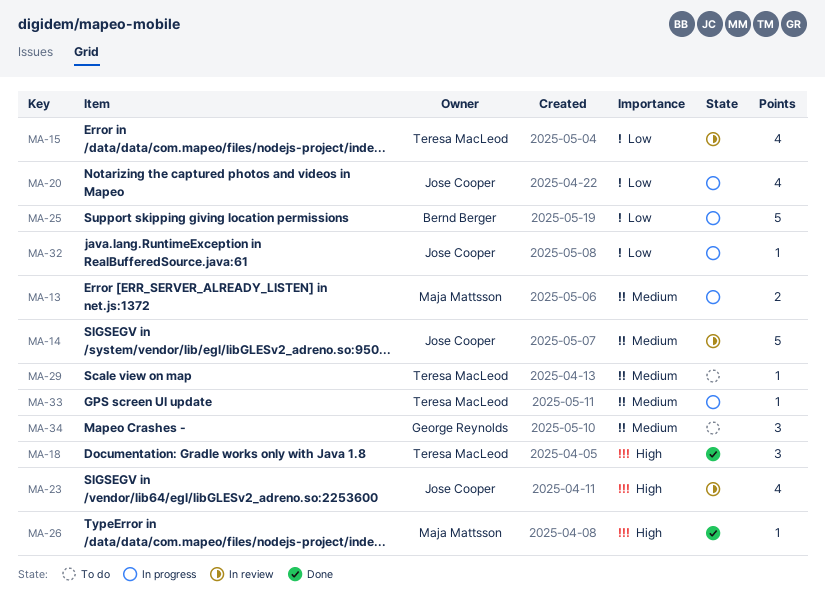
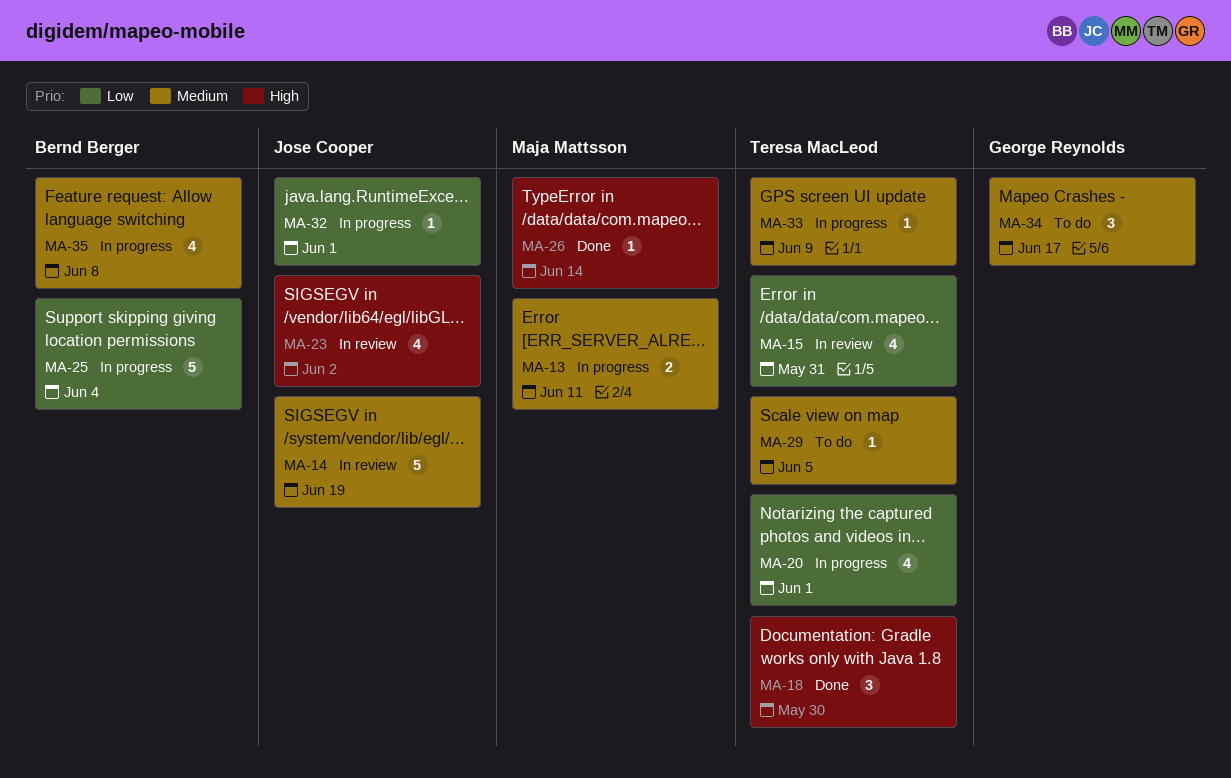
MA-20, owner: Jose Cooper -> Teresa MacLeod
MA-35: none -> present

